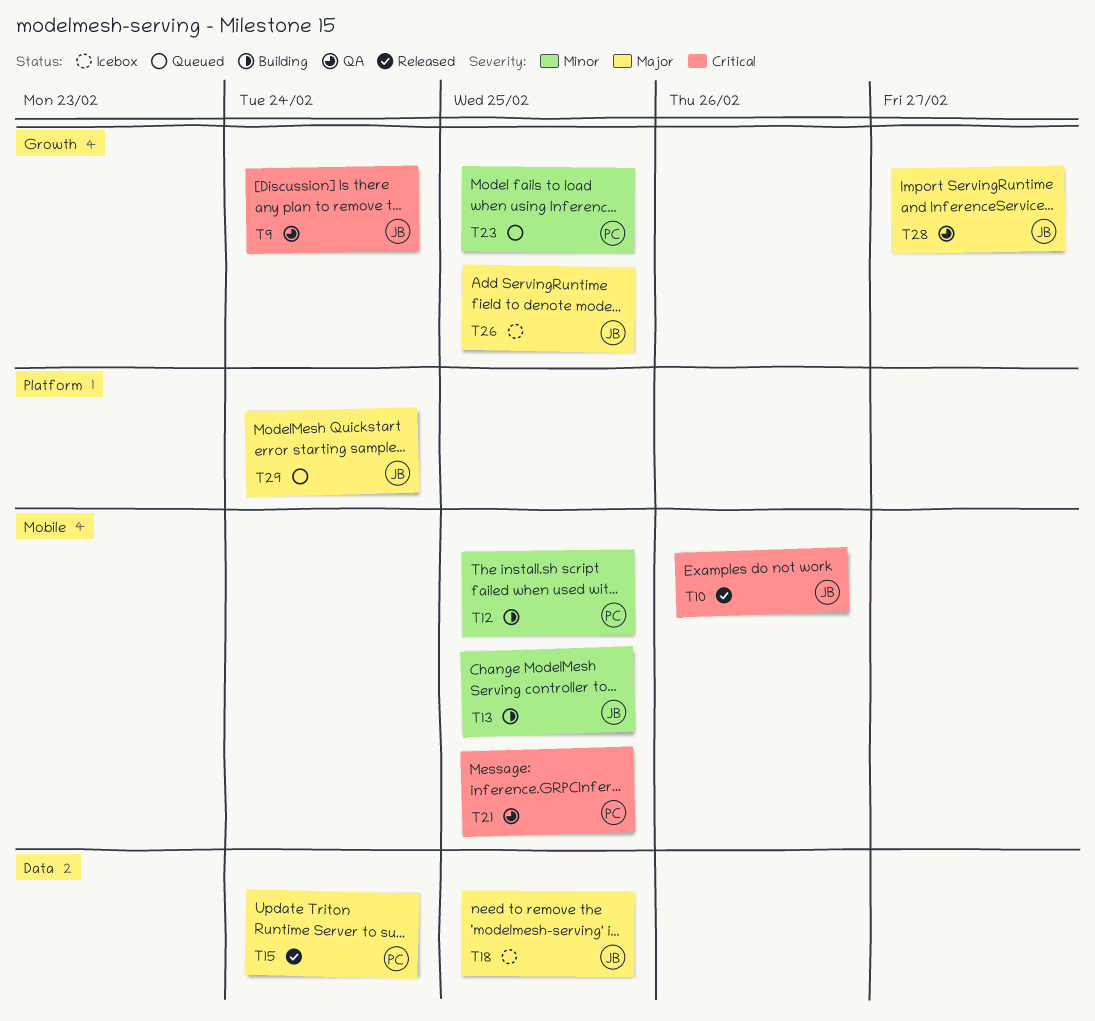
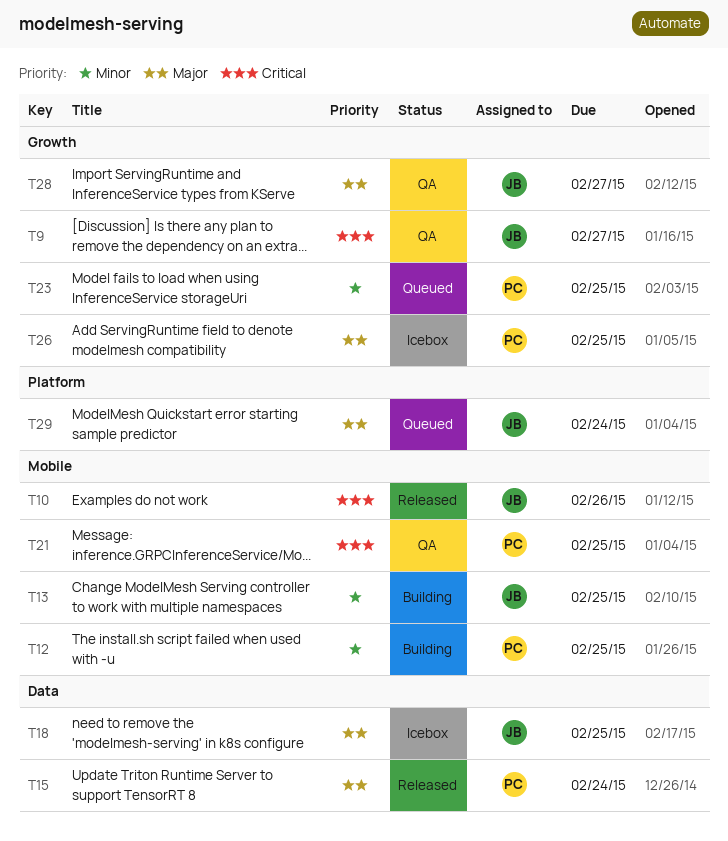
T9, due: Feb 24 -> Feb 27
T26, owner: JB -> PC

